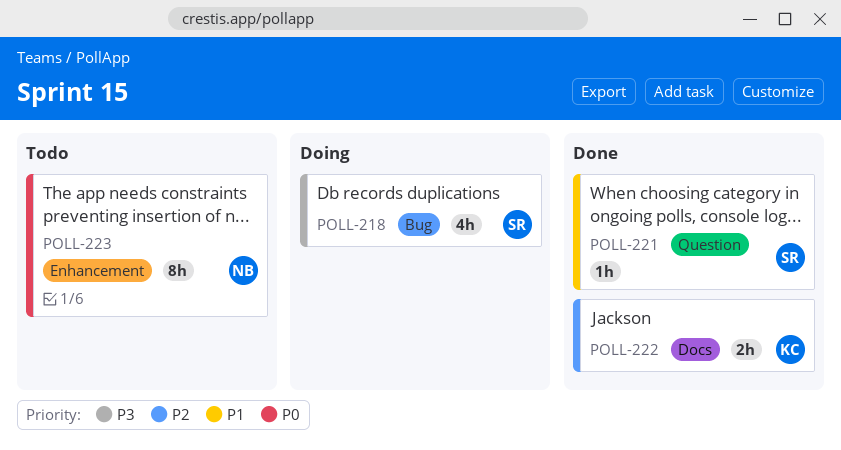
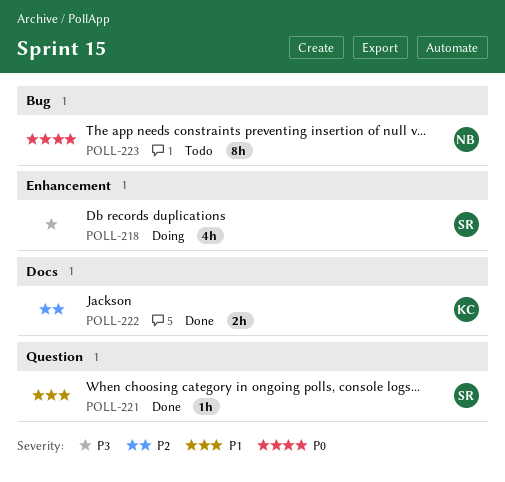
POLL-218, label: Bug -> Enhancement
POLL-223, label: Enhancement -> Bug

